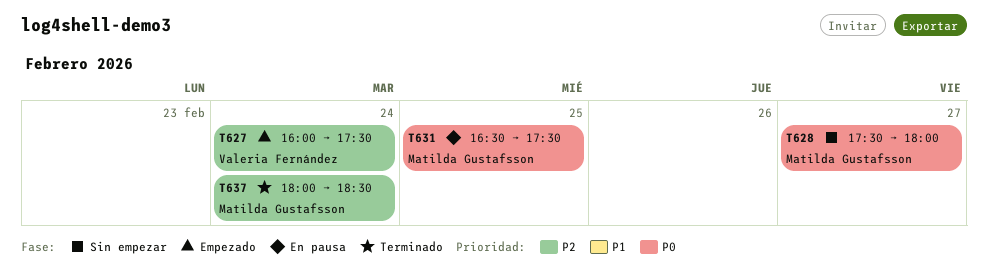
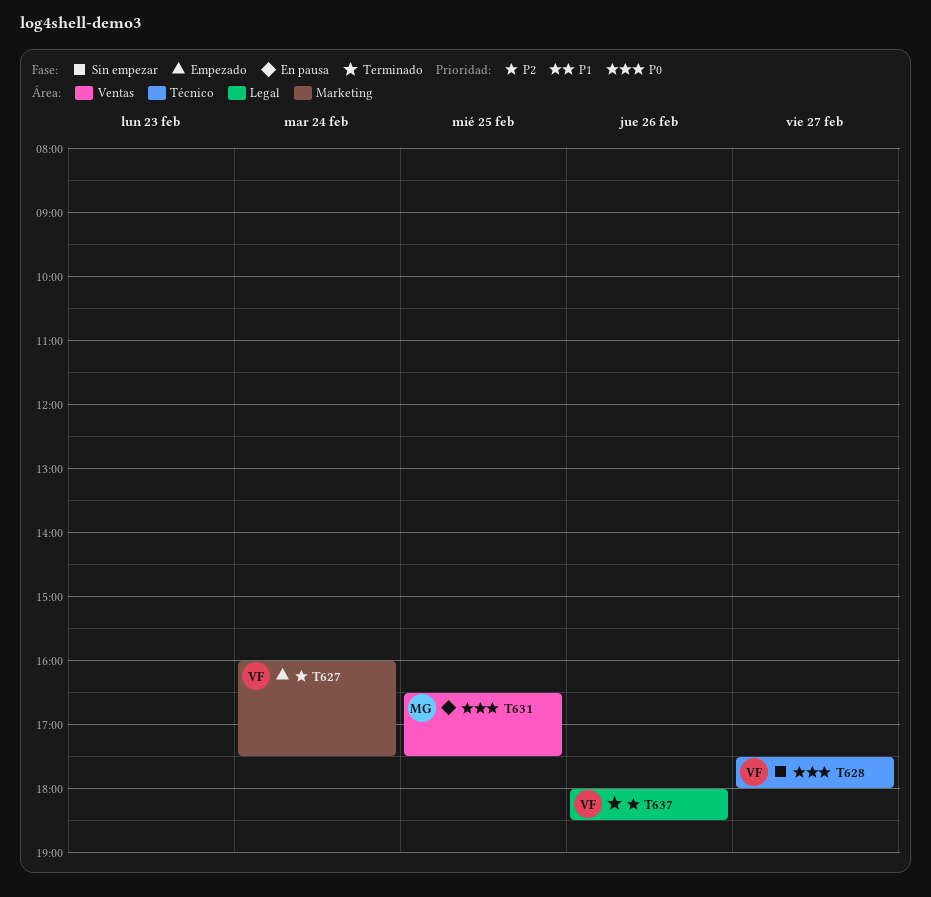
T628, owner: Matilda Gustafsson -> Valeria Fernández
T637, owner: Matilda Gustafsson -> Valeria Fernández
T637, day: Feb 24 -> Feb 26

